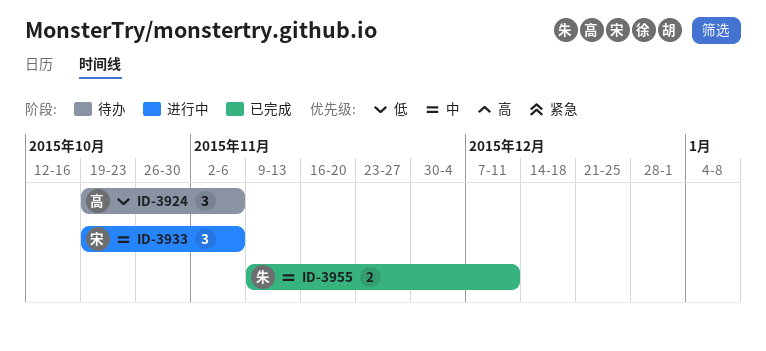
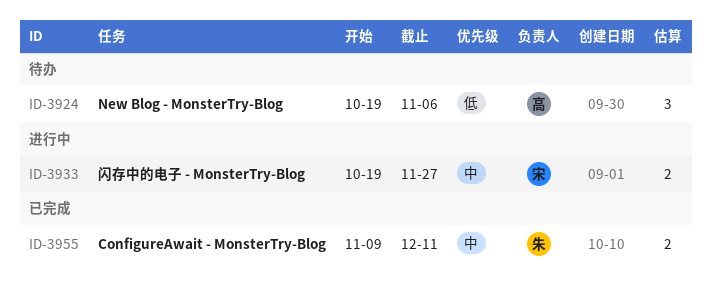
ID-3933, estimate: 3 -> 2
ID-3933, due: Nov 6 -> Nov 27

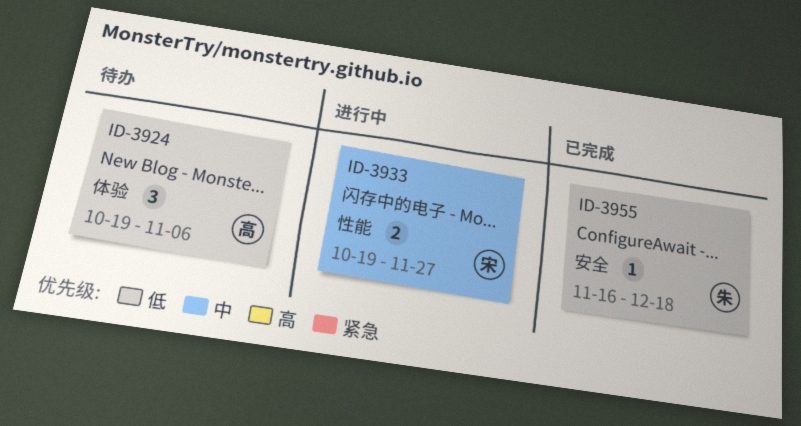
ID-3955, priority: 中 -> 低
ID-3955, estimate: 2 -> 1
ID-3955, start: Nov 9 -> Nov 16
ID-3955, due: Dec 11 -> Dec 18

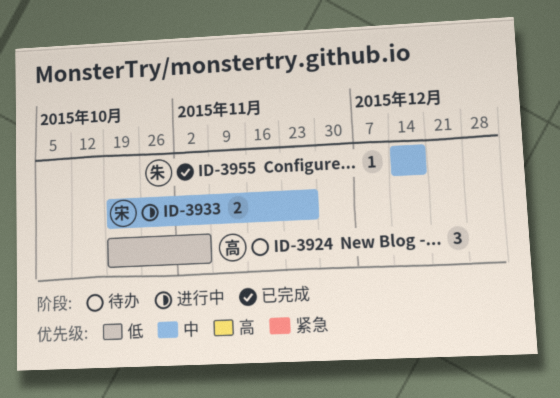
ID-3955, priority: 低 -> 中
ID-3955, start: Nov 16 -> Dec 14

